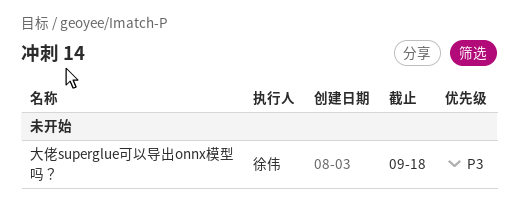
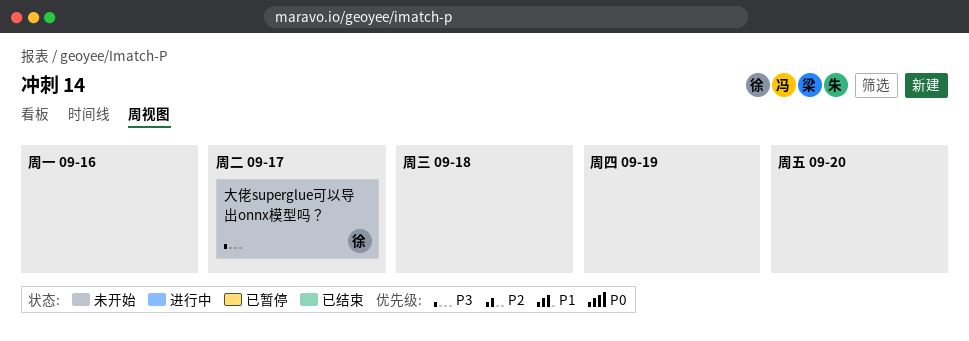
大佬superglue可以导出onnx模型吗？, due: Sep 18 -> Sep 17

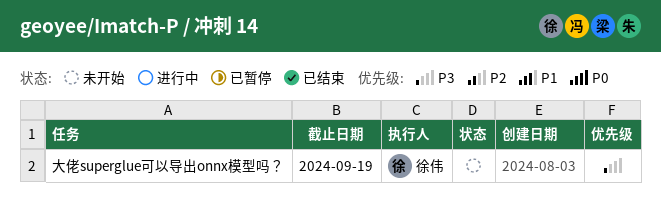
大佬superglue可以导出onnx模型吗？, due: Sep 17 -> Sep 19

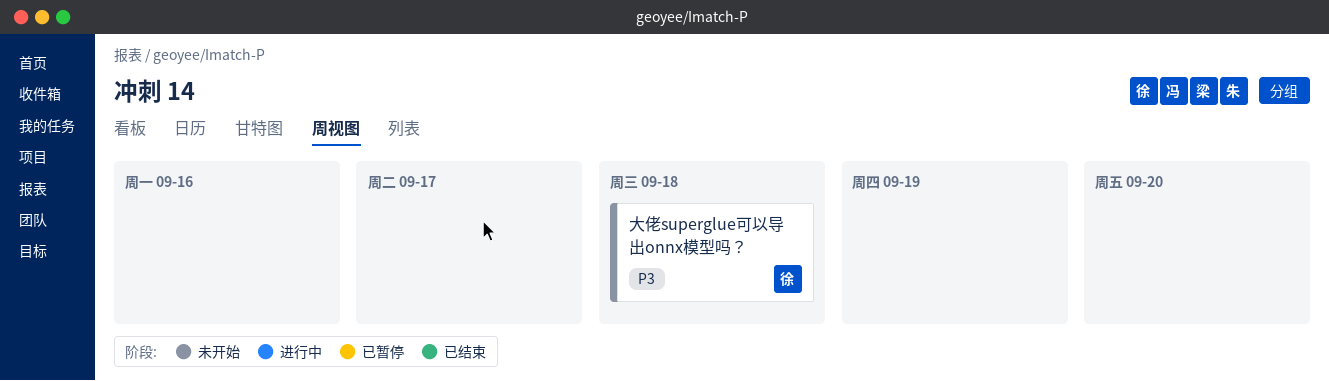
大佬superglue可以导出onnx模型吗？, due: Sep 19 -> Sep 18

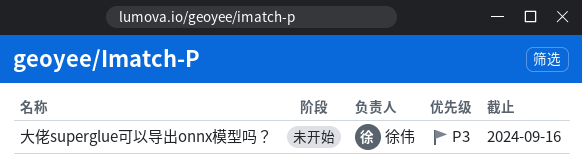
大佬superglue可以导出onnx模型吗？, due: Sep 18 -> Sep 16

